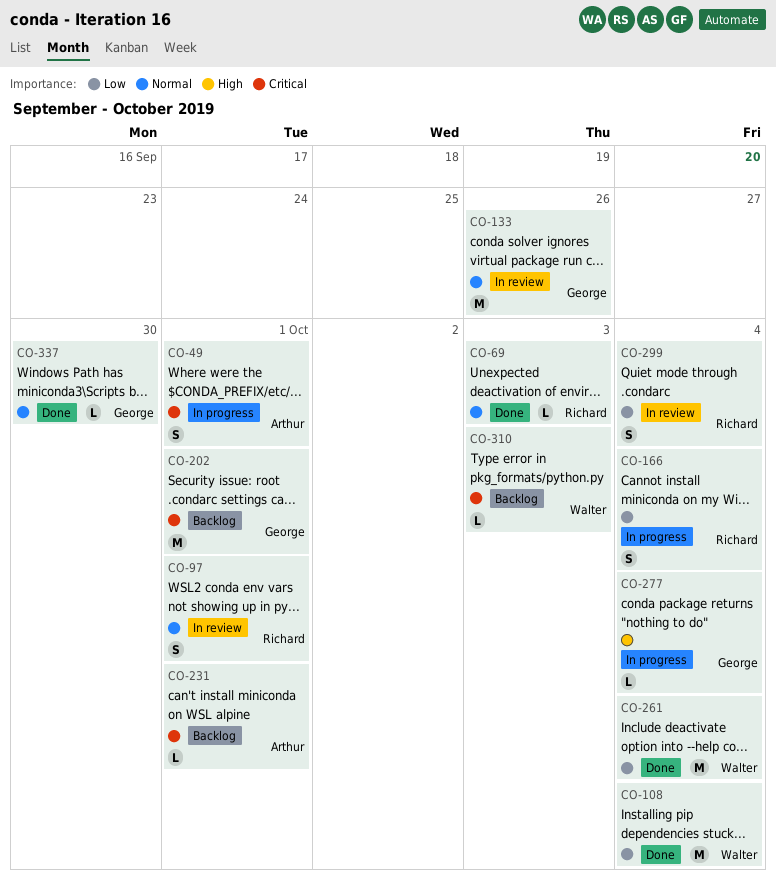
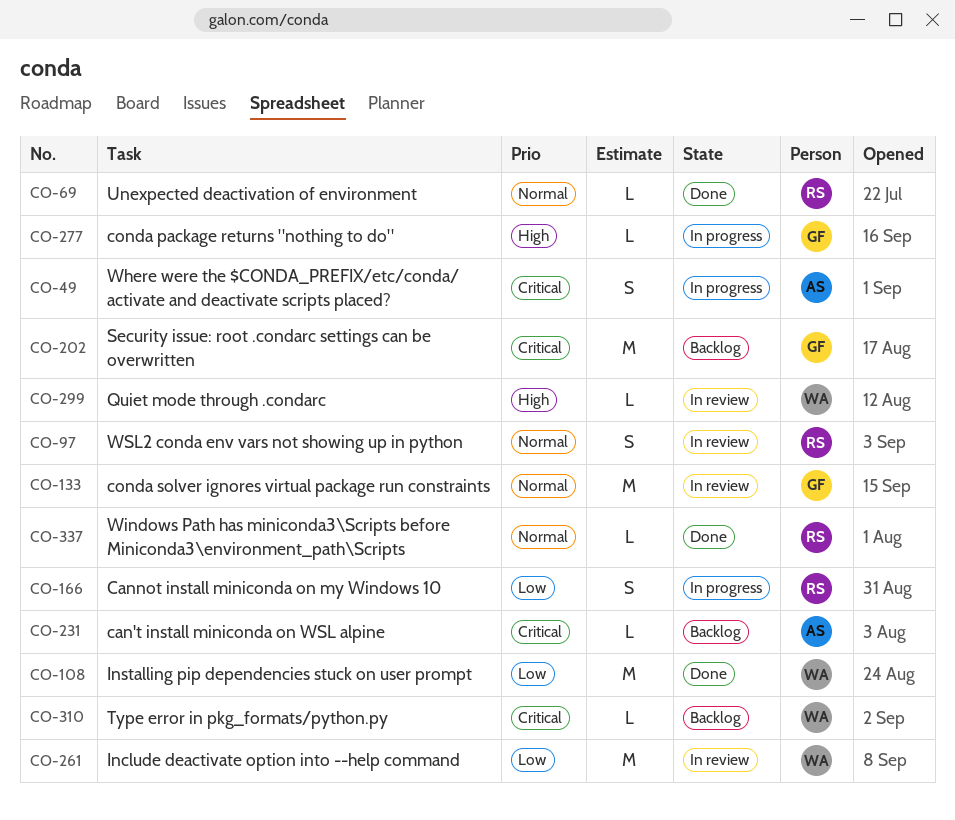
CO-261, status: Done -> In review
CO-299, owner: Richard -> Walter
CO-299, priority: Low -> High
CO-299, estimate: S -> L
CO-337, owner: George -> Richard

